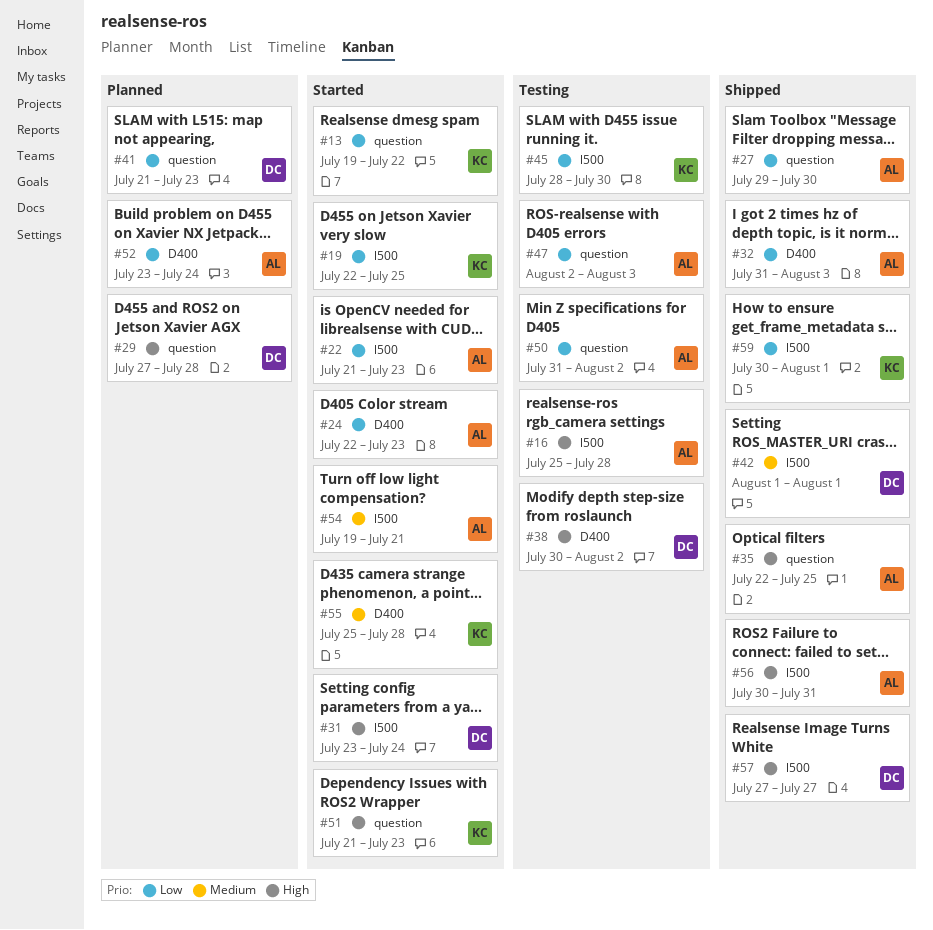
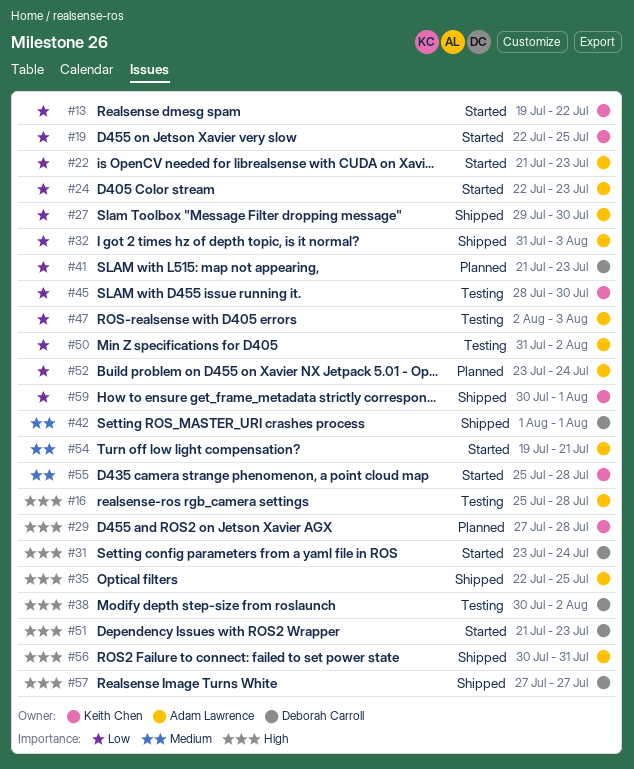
#29, owner: Deborah Carroll -> Keith Chen
#51, owner: Keith Chen -> Deborah Carroll

